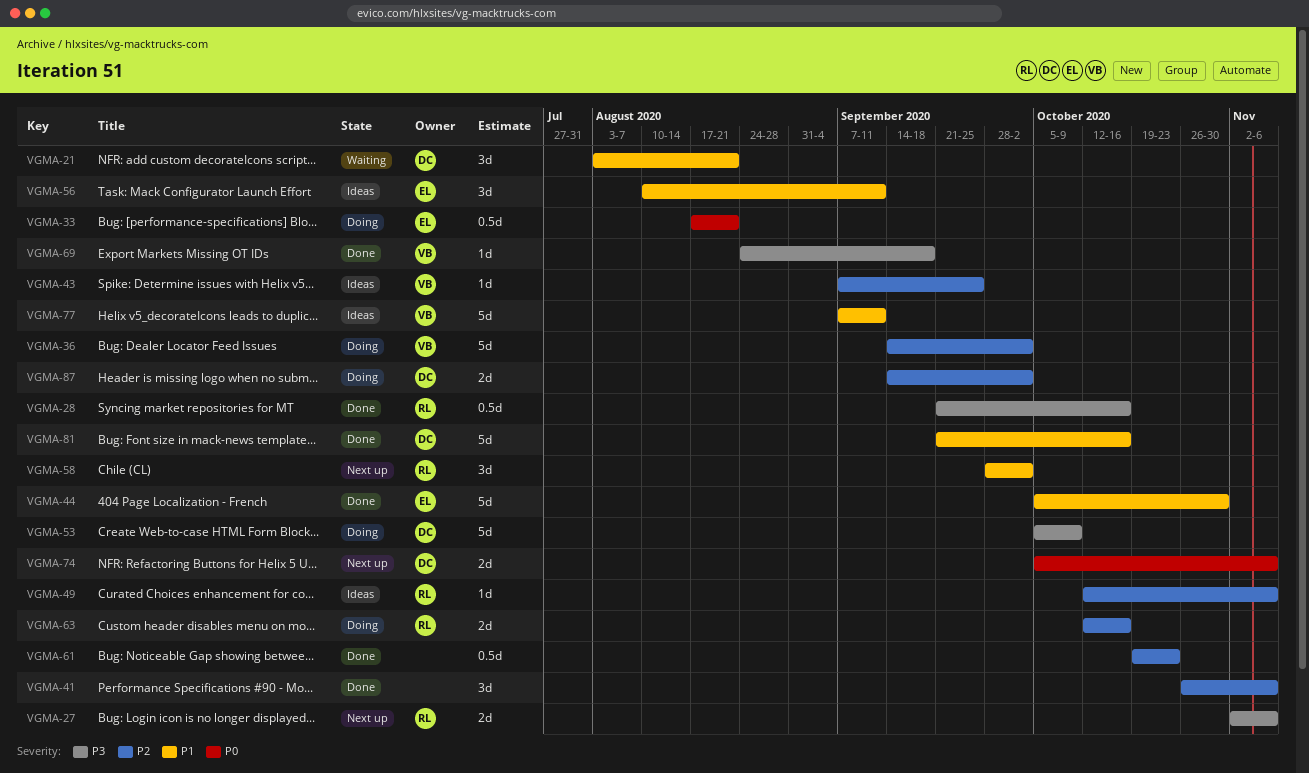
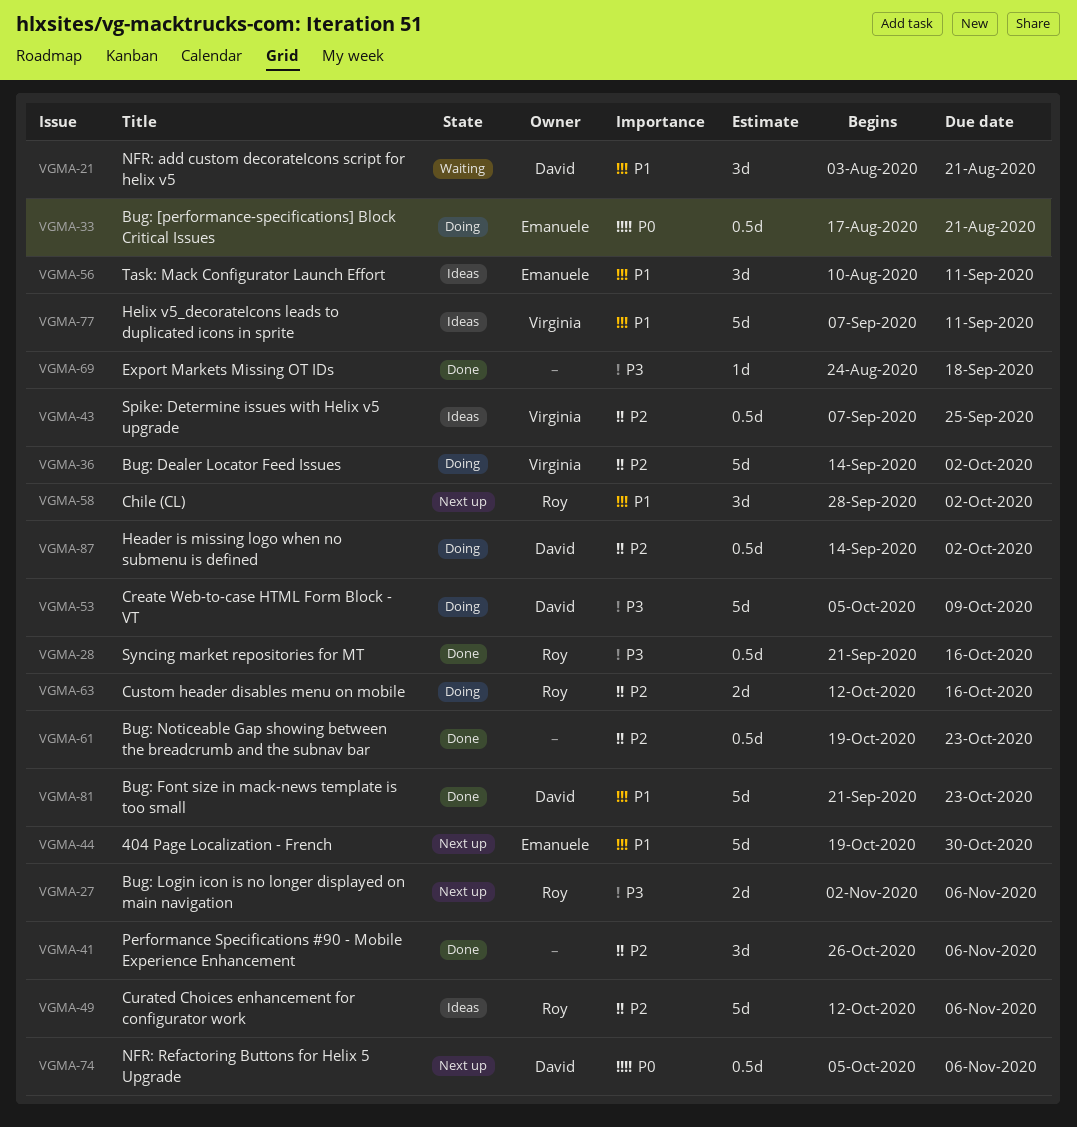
VGMA-43, estimate: 1d -> 0.5d
VGMA-44, status: Done -> Next up
VGMA-44, start: Oct 5 -> Oct 19
VGMA-49, estimate: 1d -> 5d
VGMA-69, owner: Virginia -> none
VGMA-74, estimate: 2d -> 0.5d
VGMA-81, due: Oct 16 -> Oct 23
VGMA-87, estimate: 2d -> 0.5d

